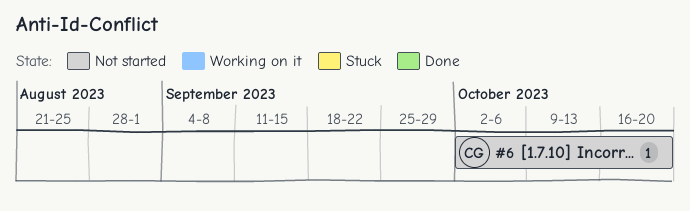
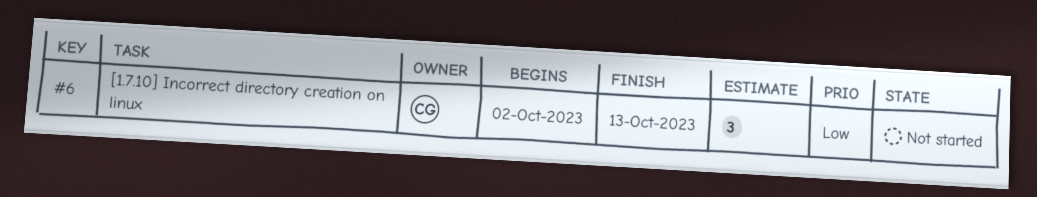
#6, estimate: 1 -> 3
#6, due: Oct 20 -> Oct 13

